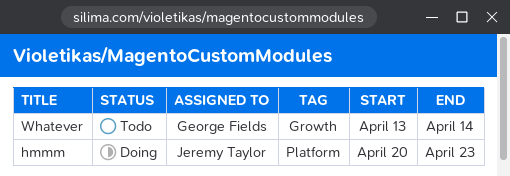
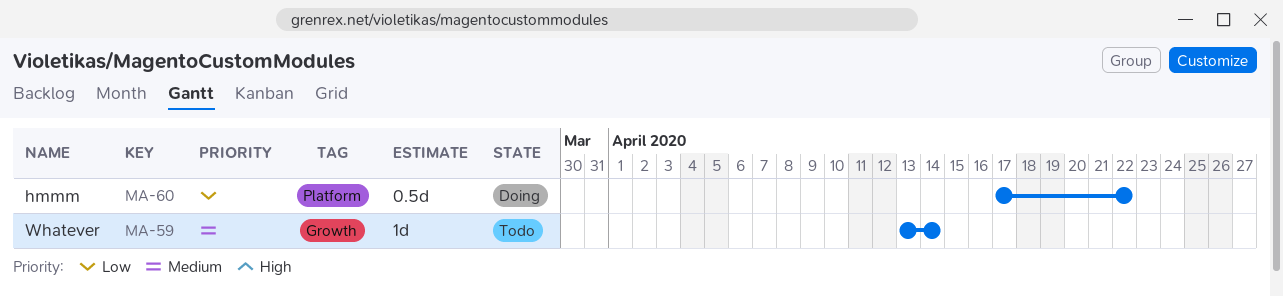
hmmm, start: Apr 20 -> Apr 17
hmmm, due: Apr 23 -> Apr 22

